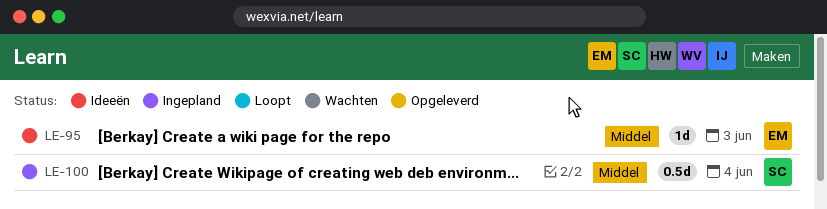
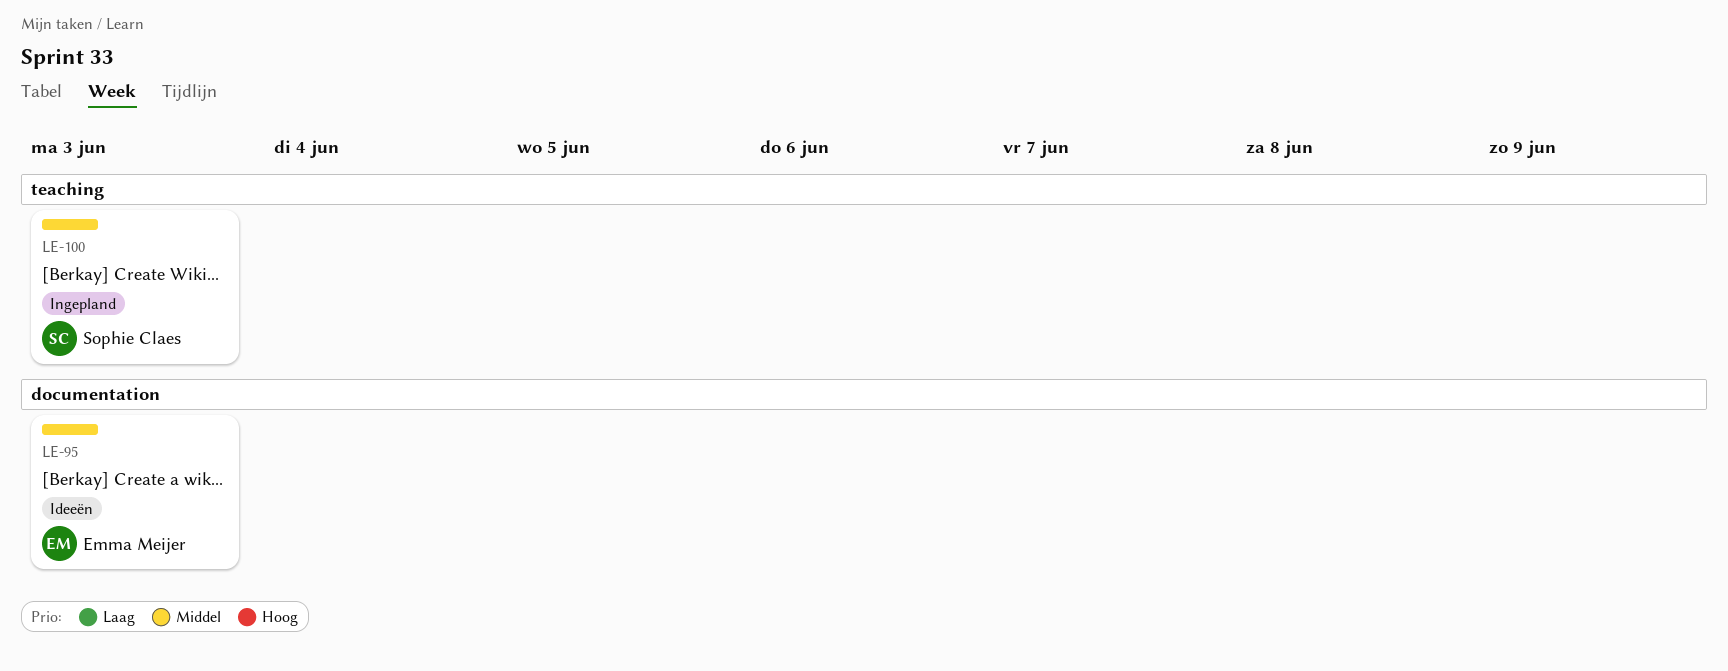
LE-100, due: Jun 4 -> Jun 3

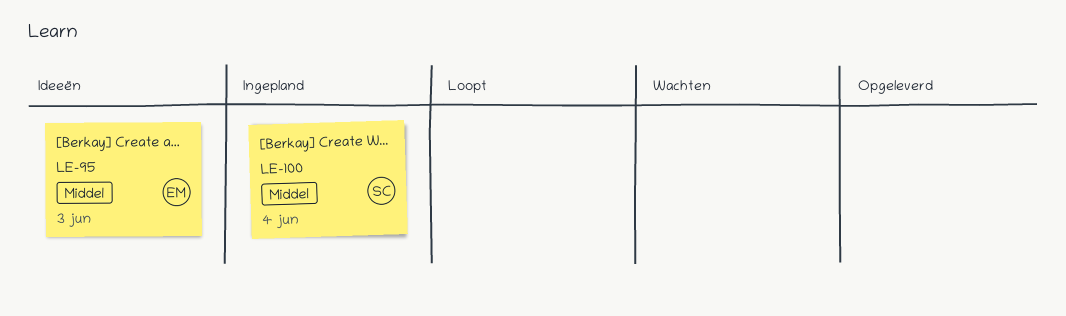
LE-100, due: Jun 3 -> Jun 4

